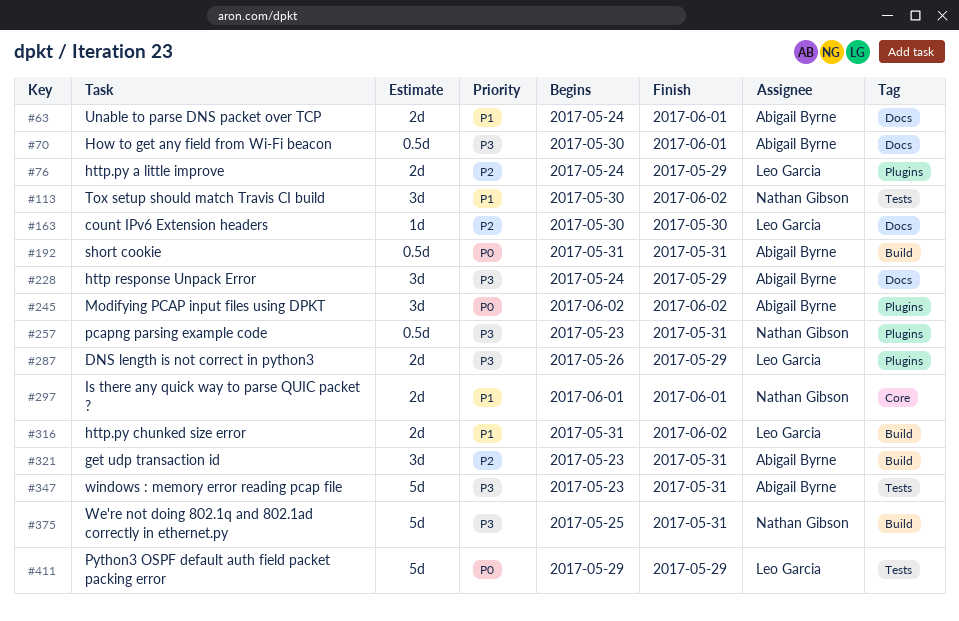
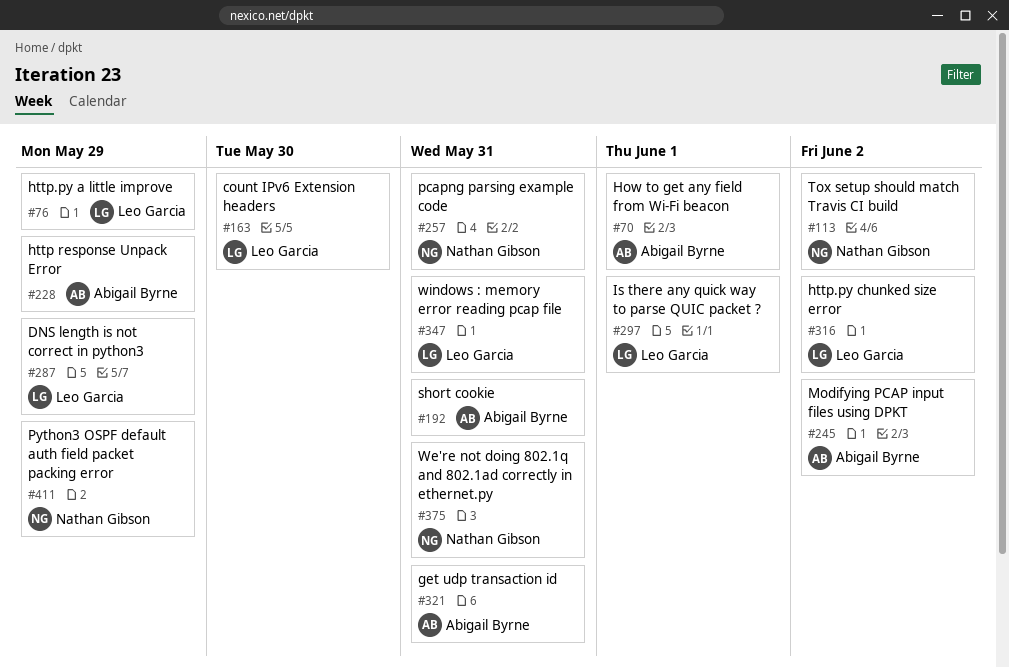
#63: present -> none
#297, owner: Nathan Gibson -> Leo Garcia
#347, owner: Abigail Byrne -> Leo Garcia
#411, owner: Leo Garcia -> Nathan Gibson

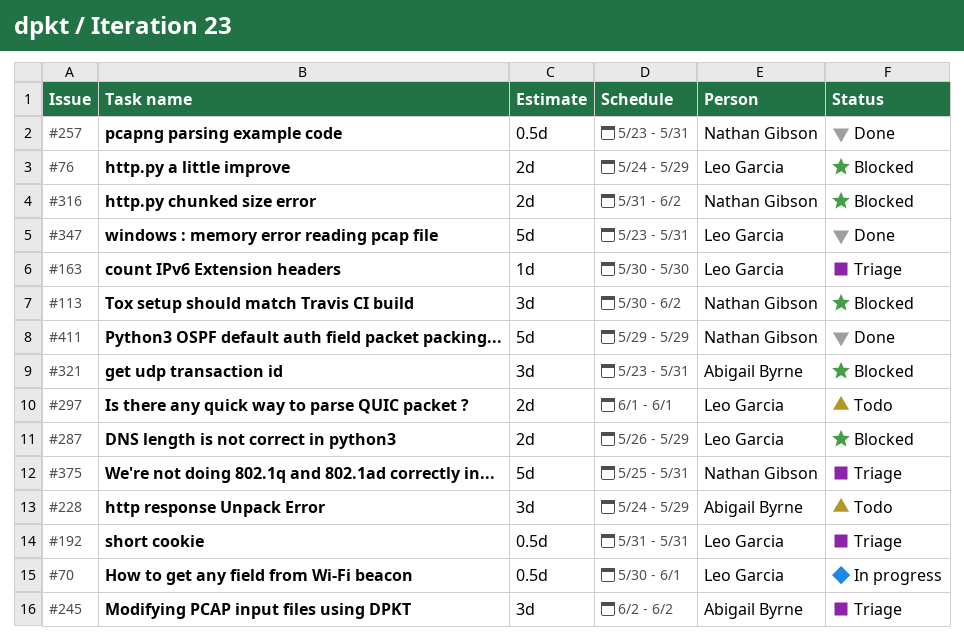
#70, owner: Abigail Byrne -> Leo Garcia
#192, owner: Abigail Byrne -> Leo Garcia
#316, owner: Leo Garcia -> Nathan Gibson

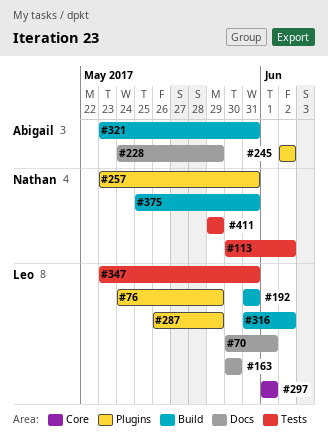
#316, owner: Nathan Gibson -> Leo Garcia

